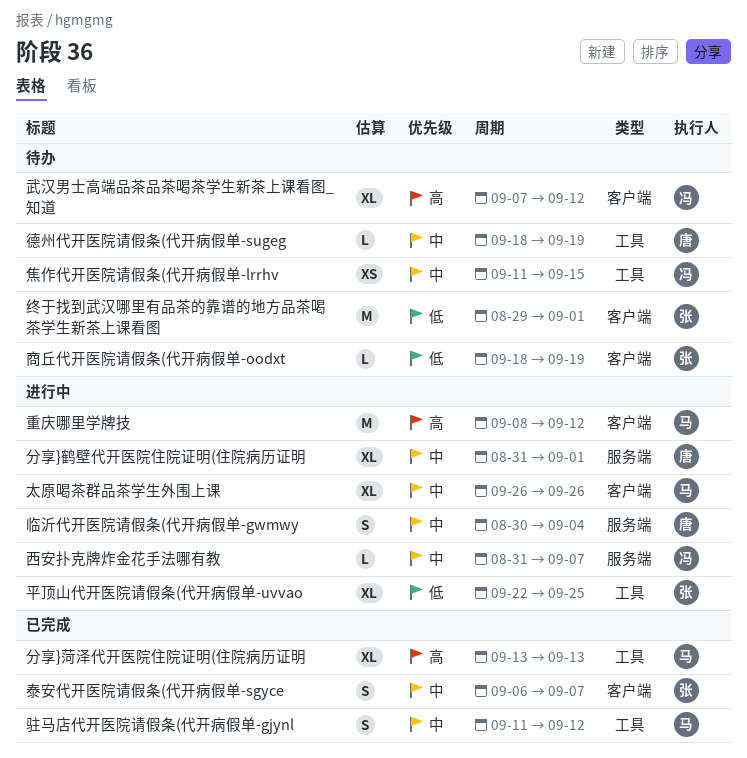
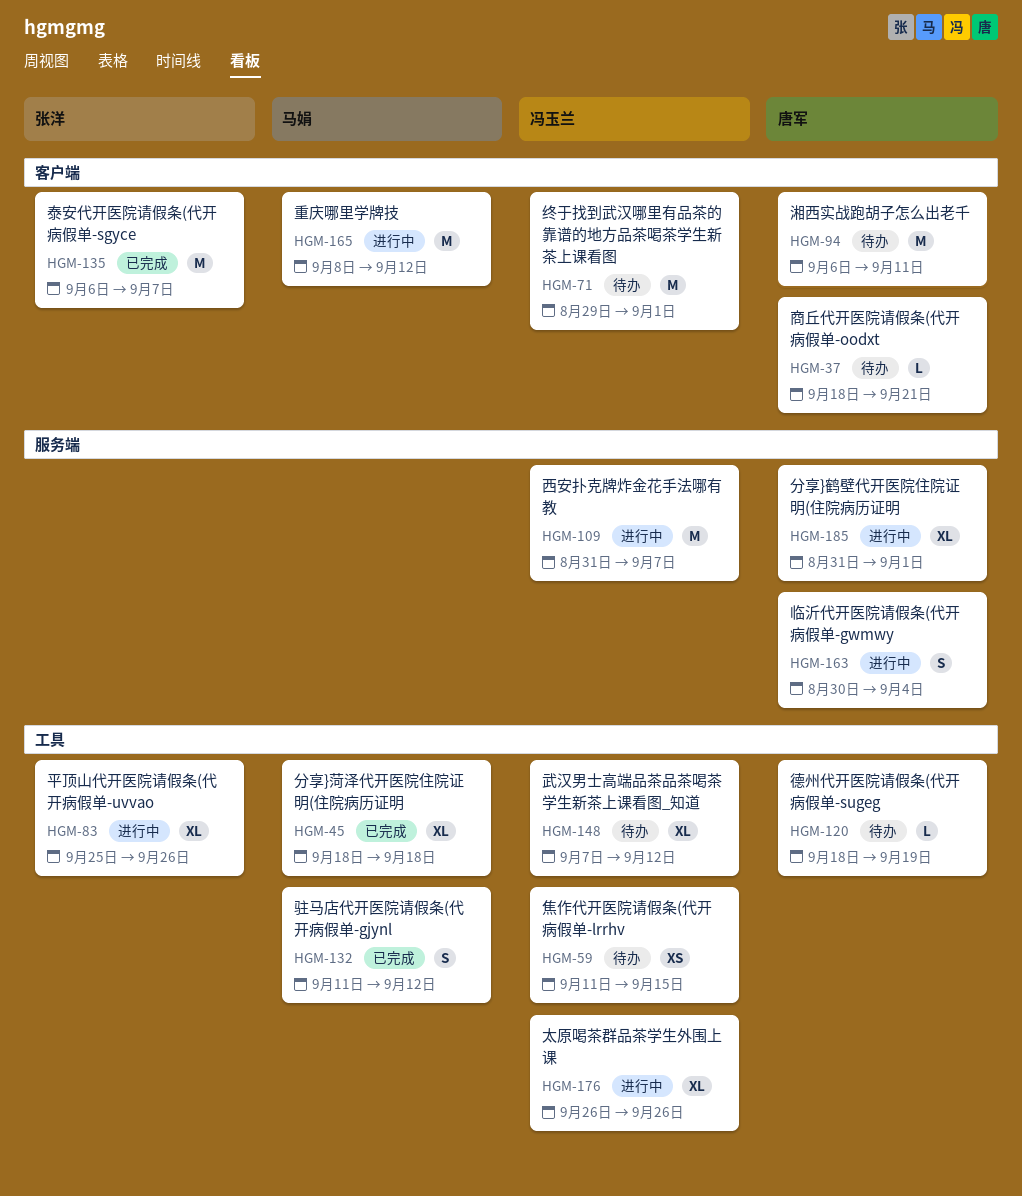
分享}菏泽代开医院住院证明(住院病历证明, start: Sep 13 -> Sep 18
分享}菏泽代开医院住院证明(住院病历证明, due: Sep 13 -> Sep 18
商丘代开医院请假条(代开病假单-oodxt, owner: 张洋 -> 唐军
商丘代开医院请假条(代开病假单-oodxt, due: Sep 19 -> Sep 21
太原喝茶群品茶学生外围上课, owner: 马娟 -> 冯玉兰
太原喝茶群品茶学生外围上课, label: 客户端 -> 工具
平顶山代开医院请假条(代开病假单-uvvao, start: Sep 22 -> Sep 25
平顶山代开医院请假条(代开病假单-uvvao, due: Sep 25 -> Sep 26
武汉男士高端品茶品茶喝茶学生新茶上课看图_知道, label: 客户端 -> 工具
泰安代开医院请假条(代开病假单-sgyce, estimate: S -> M
湘西实战跑胡子怎么出老千: none -> present
终于找到武汉哪里有品茶的靠谱的地方品茶喝茶学生新茶上课看图, owner: 张洋 -> 冯玉兰
西安扑克牌炸金花手法哪有教, estimate: L -> M

